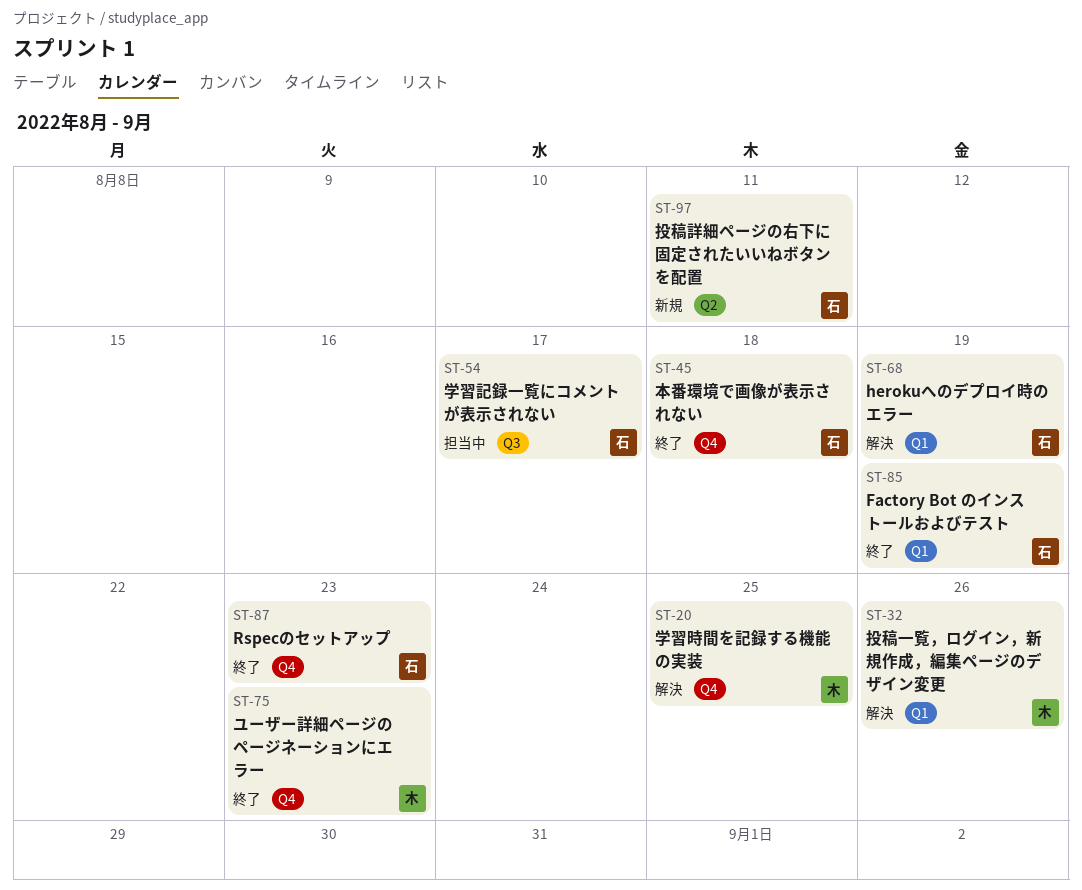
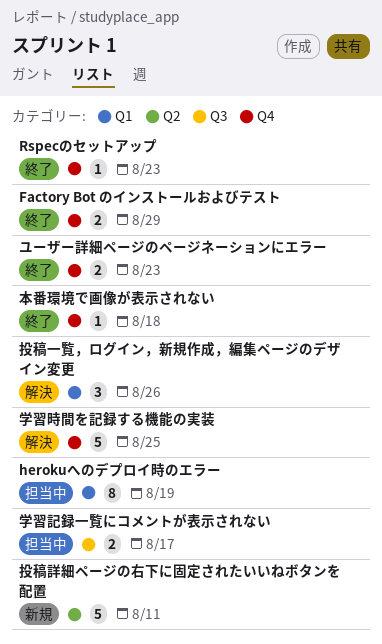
Factory Bot のインストールおよびテスト, label: Q1 -> Q4
Factory Bot のインストールおよびテスト, due: Aug 19 -> Aug 29
herokuへのデプロイ時のエラー, status: 解決 -> 担当中

